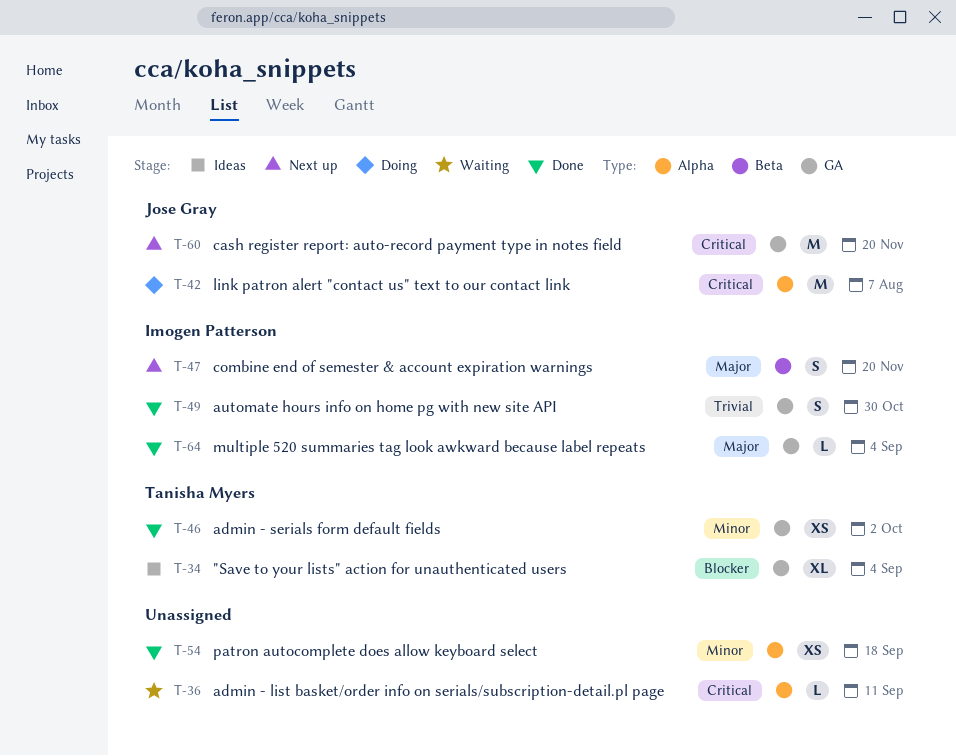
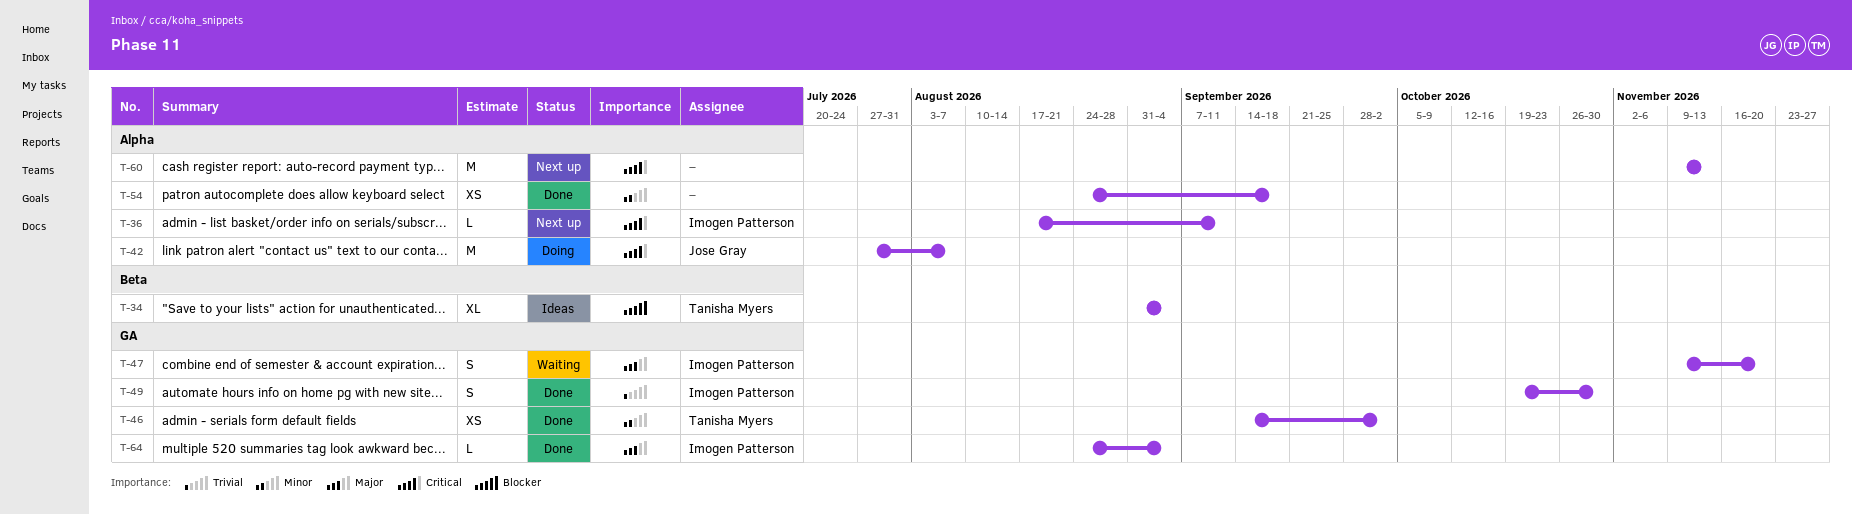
T-34, label: GA -> Beta
T-36, status: Waiting -> Next up
T-36, owner: none -> Imogen Patterson
T-47, status: Next up -> Waiting
T-47, label: Beta -> GA
T-60, owner: Jose Gray -> none
T-60, label: GA -> Alpha
T-60, due: Nov 20 -> Nov 13

